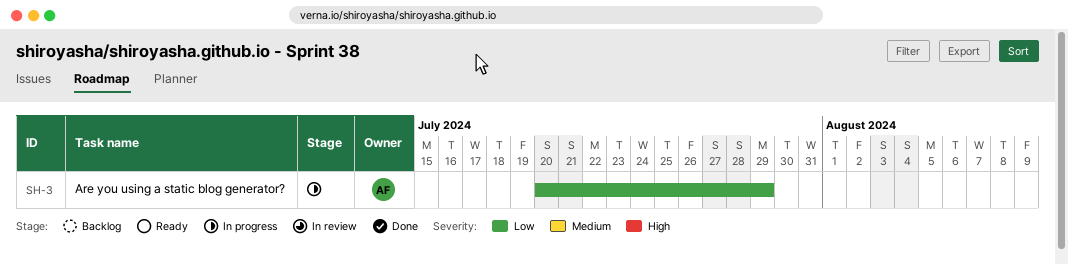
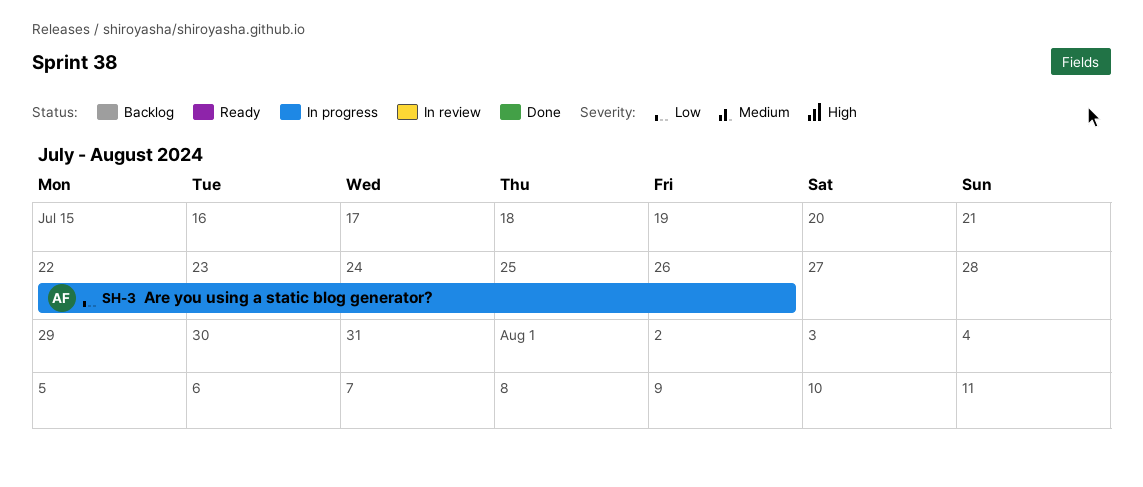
SH-3, start: Jul 20 -> Jul 22
SH-3, due: Jul 29 -> Jul 26

